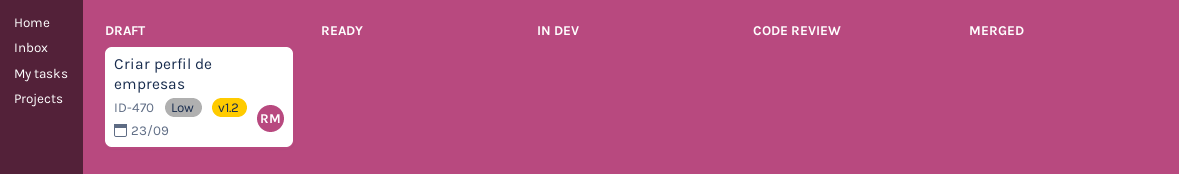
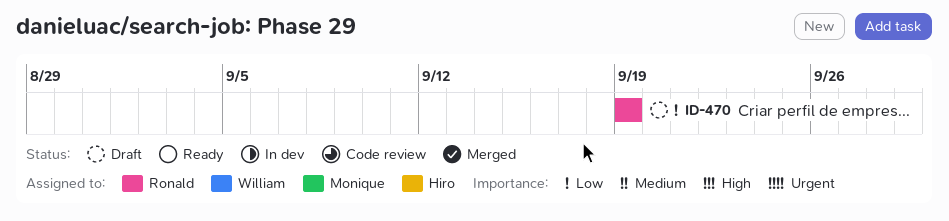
ID-470, due: Sep 23 -> Sep 19

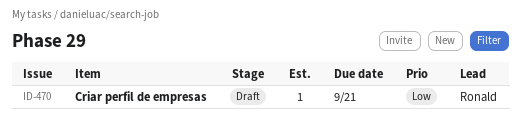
ID-470, due: Sep 19 -> Sep 21

